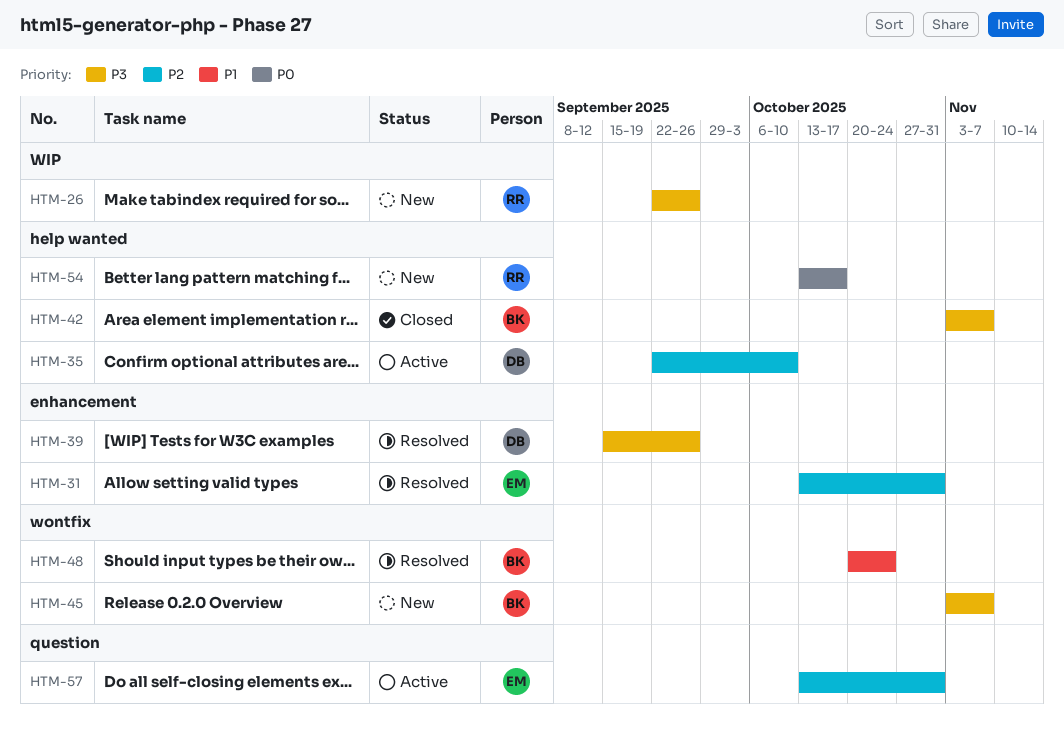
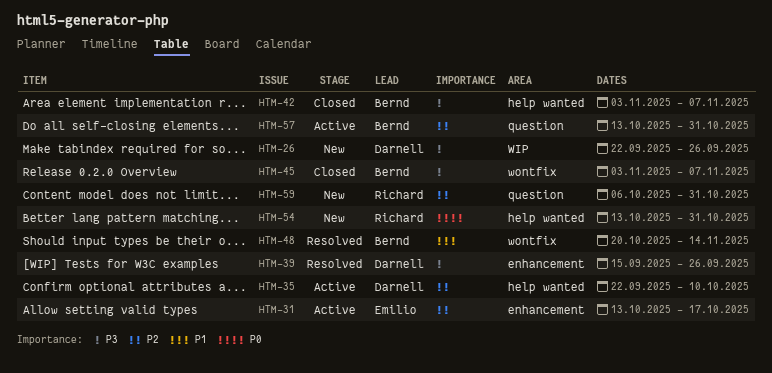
HTM-26, owner: Richard -> Darnell
HTM-31, status: Resolved -> Active
HTM-31, due: Oct 31 -> Oct 17
HTM-45, status: New -> Closed
HTM-48, due: Oct 24 -> Nov 14
HTM-54, due: Oct 17 -> Oct 31
HTM-57, owner: Emilio -> Bernd
HTM-59: none -> present

